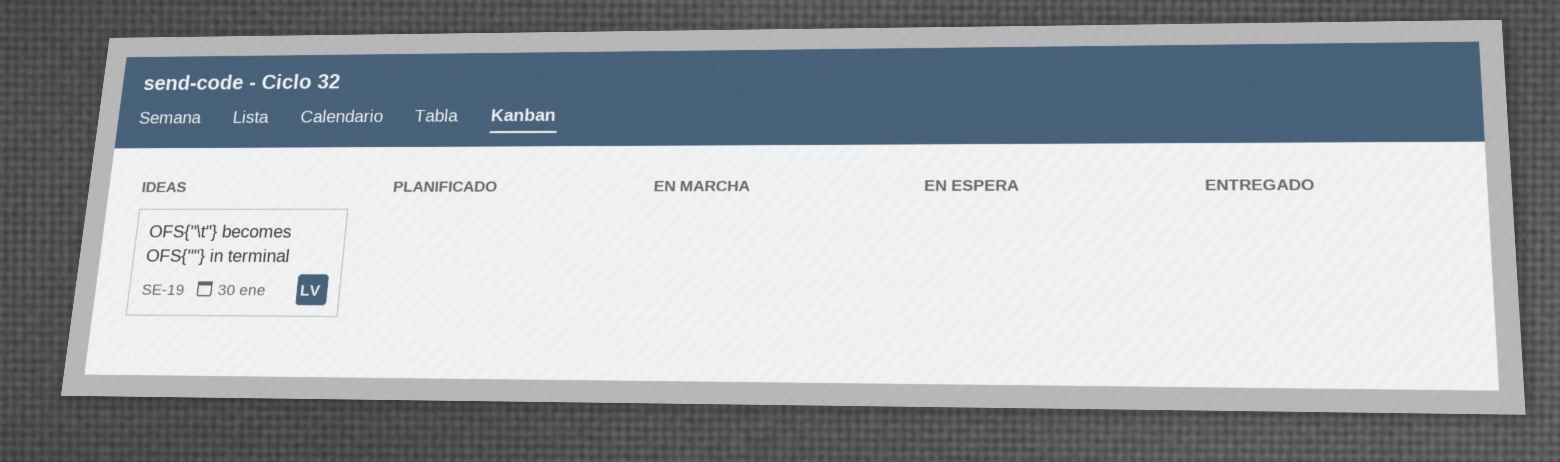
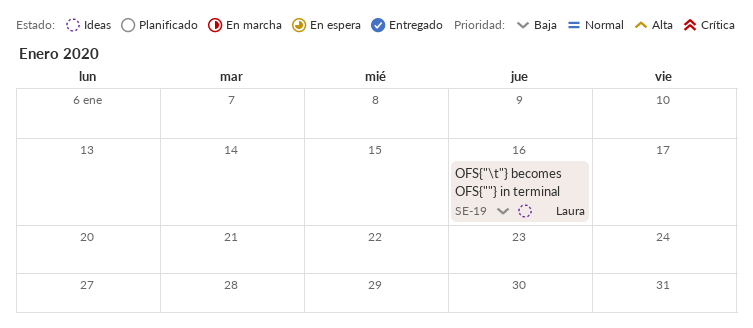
SE-19, due: Jan 30 -> Jan 16

